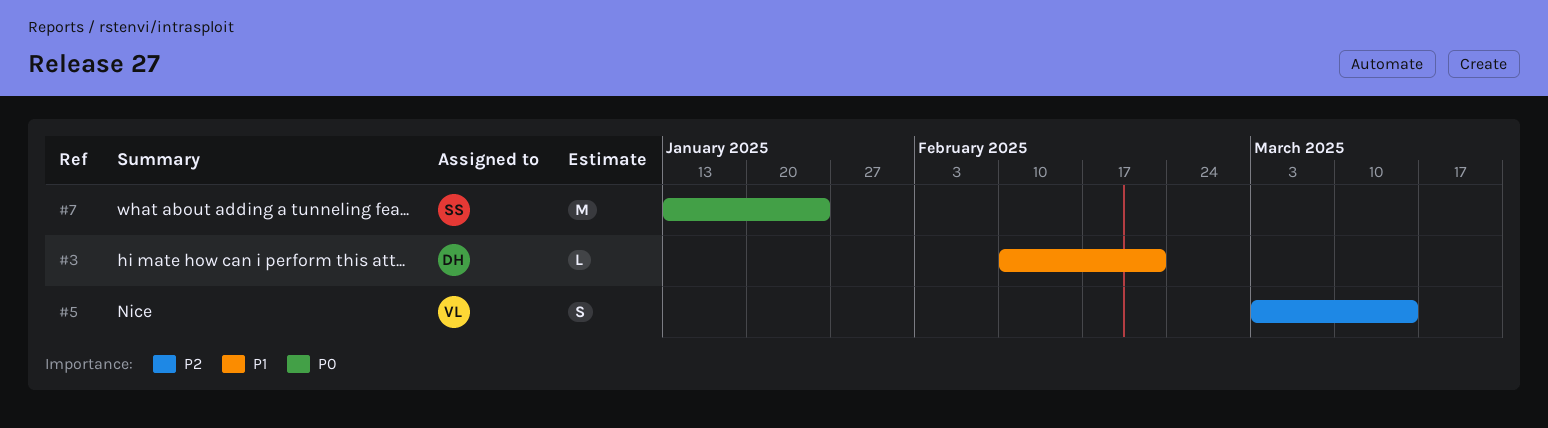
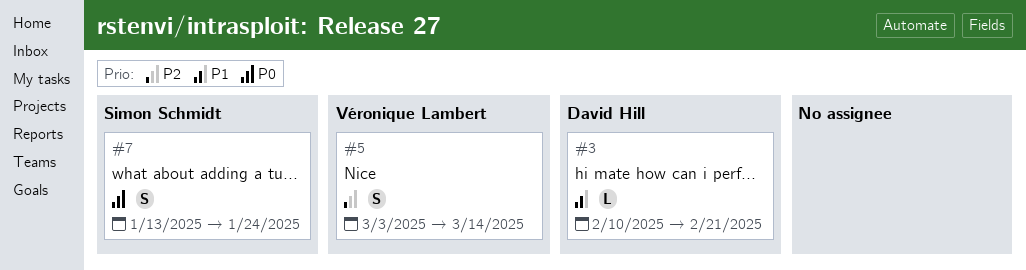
#7, estimate: M -> S

